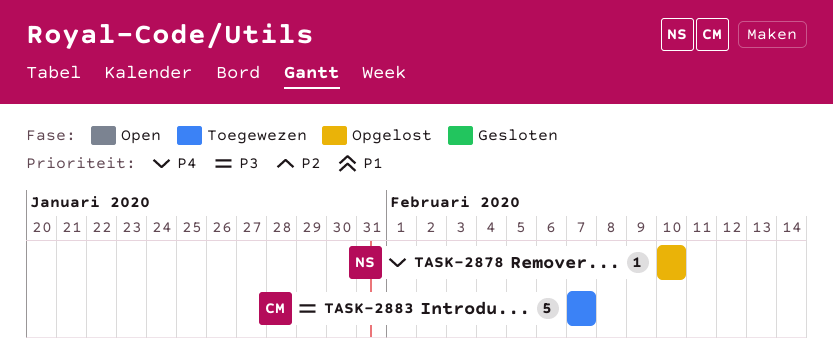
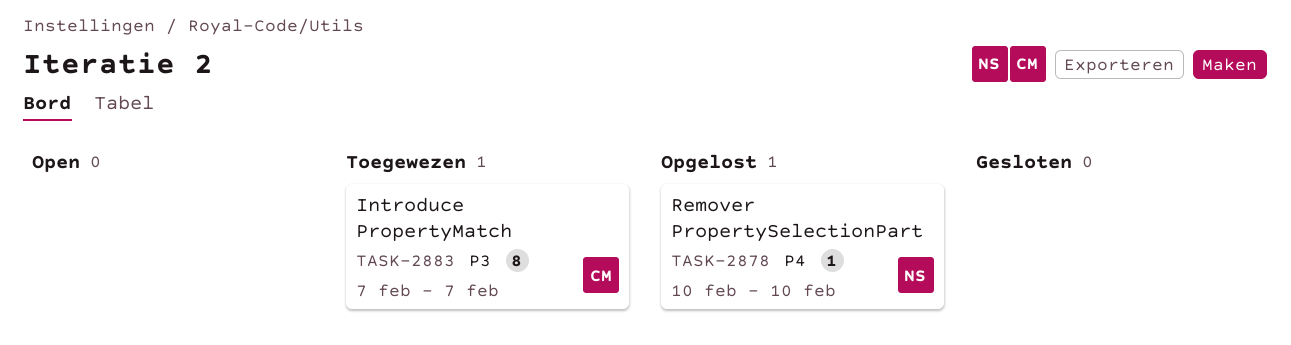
TASK-2883, estimate: 5 -> 8

